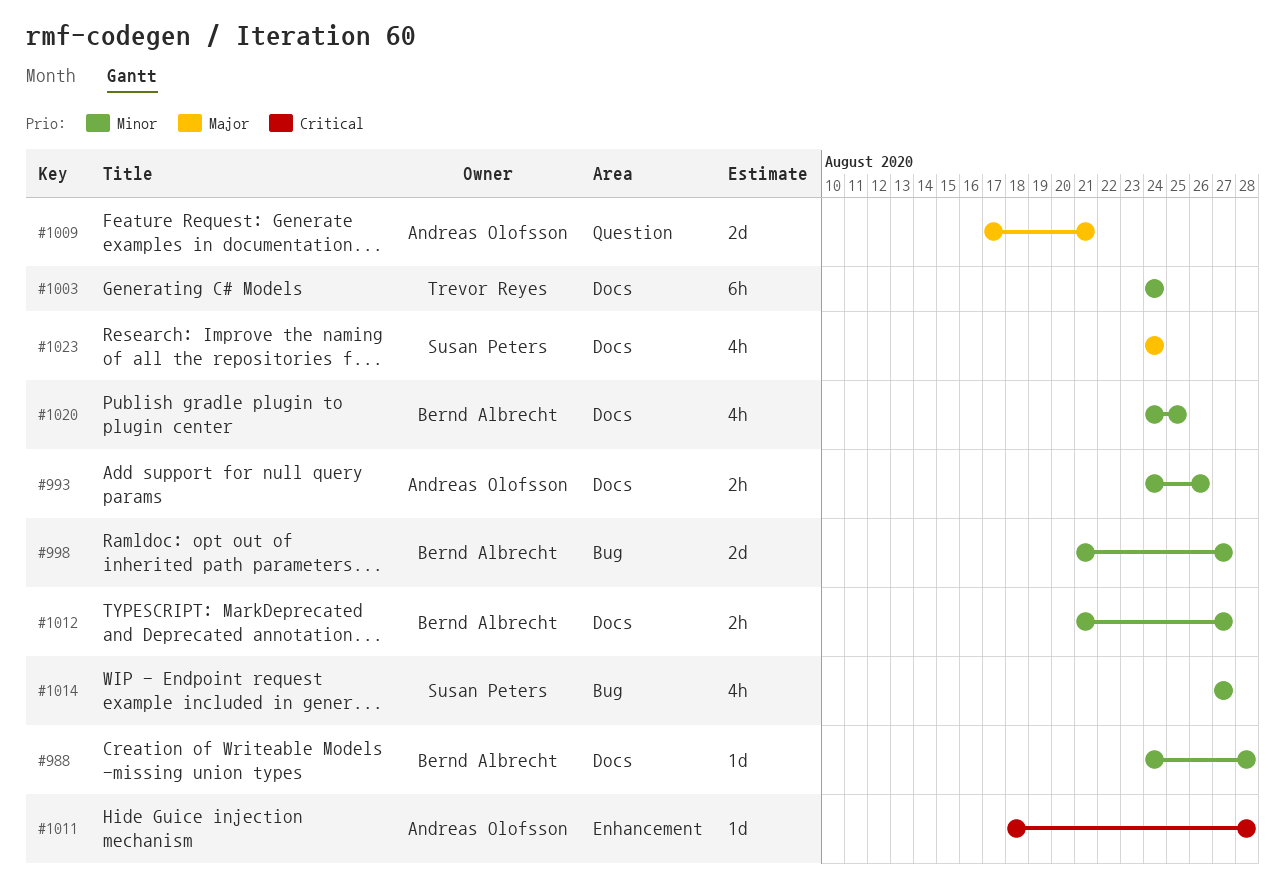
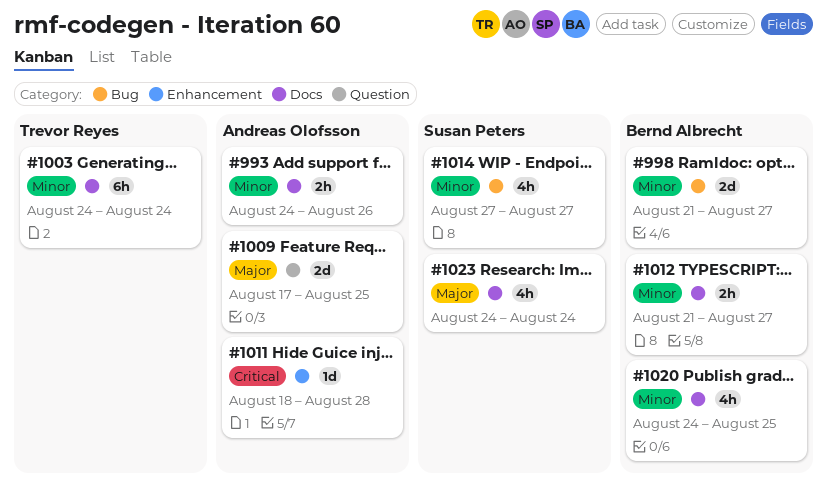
#988: present -> none
#1009, due: Aug 21 -> Aug 25

